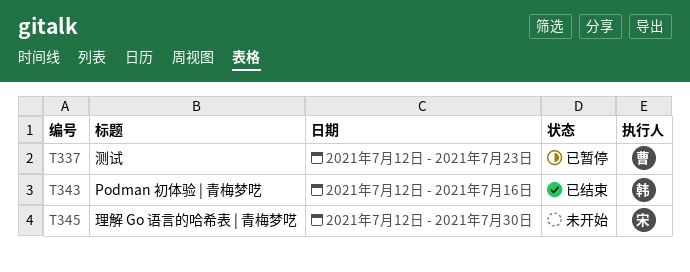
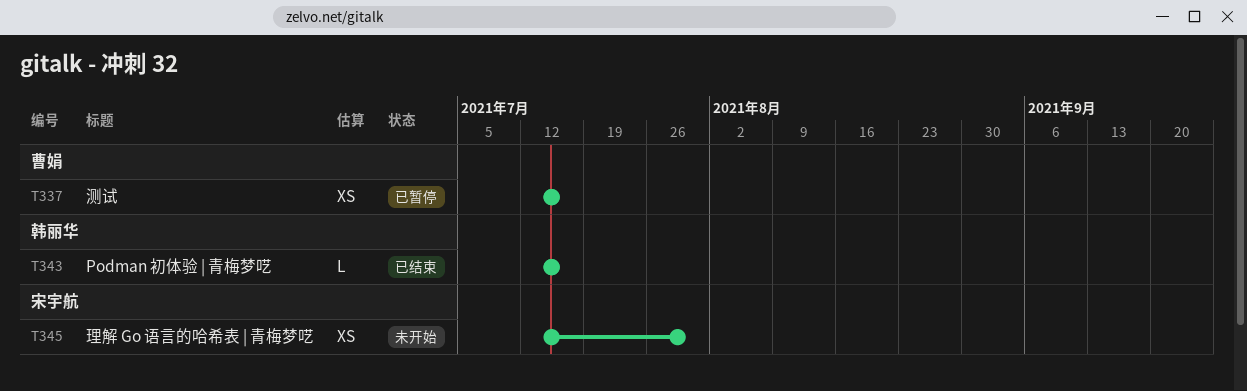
T337, due: Jul 23 -> Jul 16

